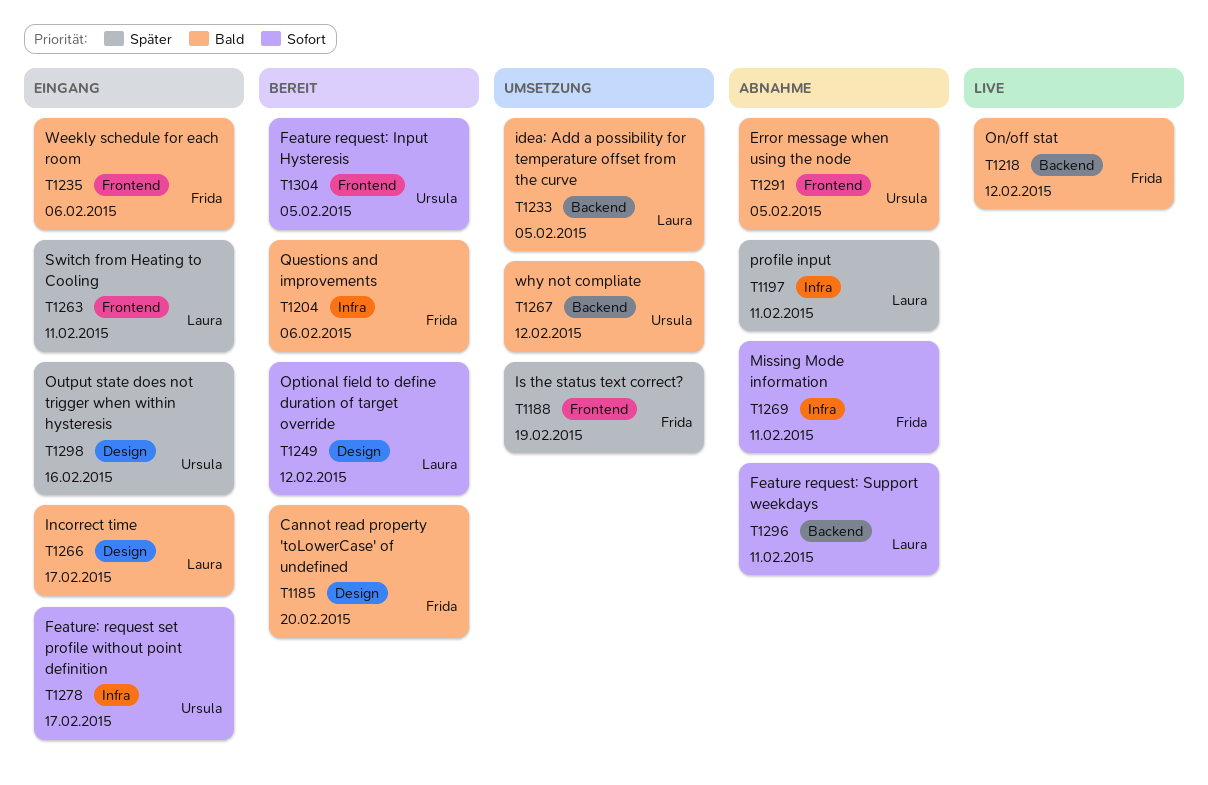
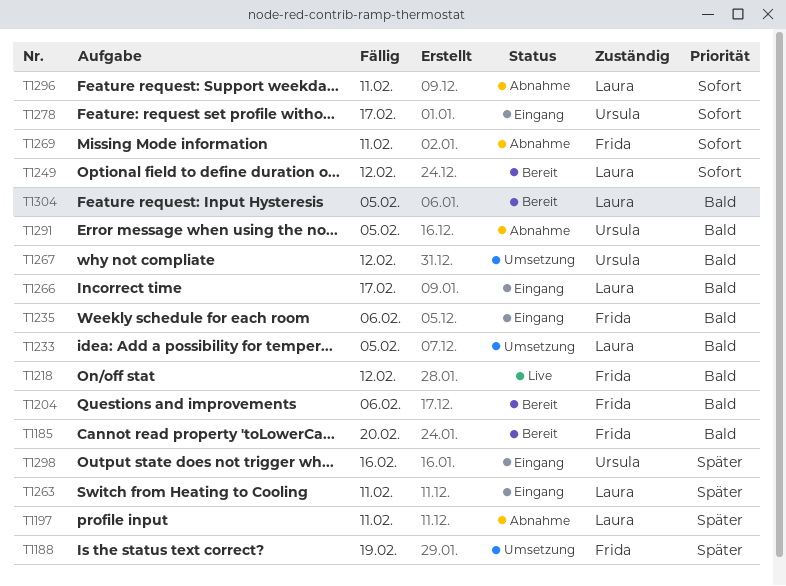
T1304, owner: Ursula -> Laura
T1304, priority: Sofort -> Bald

